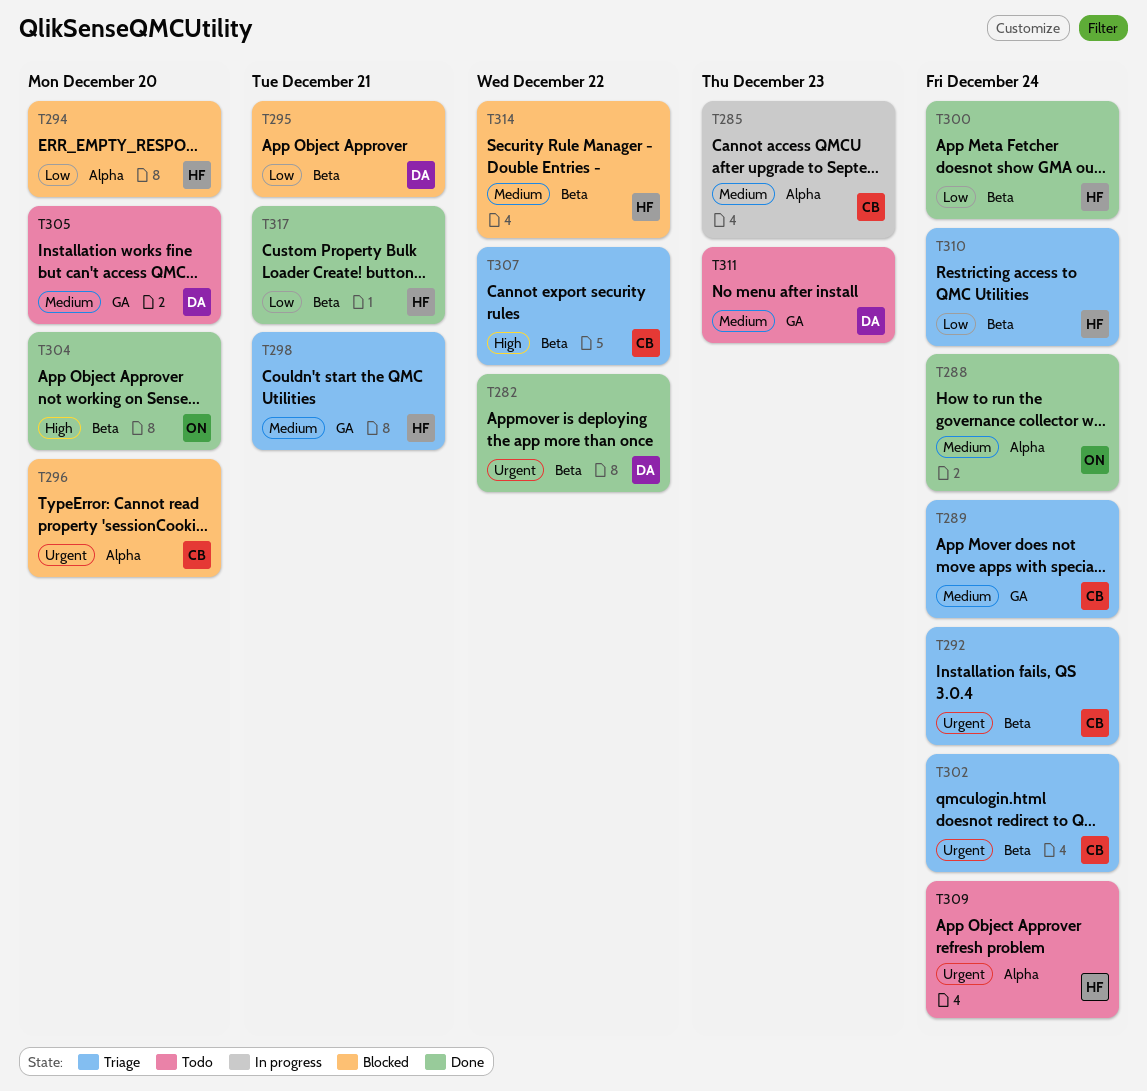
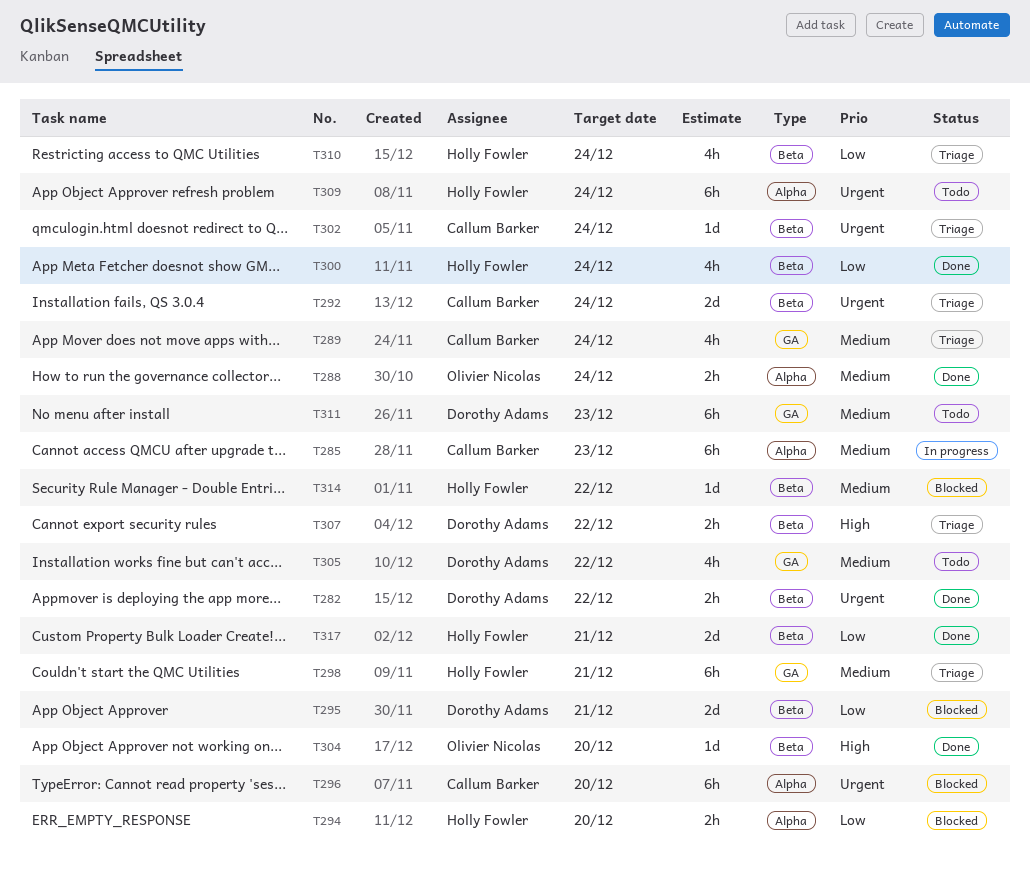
T305, due: Dec 20 -> Dec 22
T307, owner: Callum Barker -> Dorothy Adams

